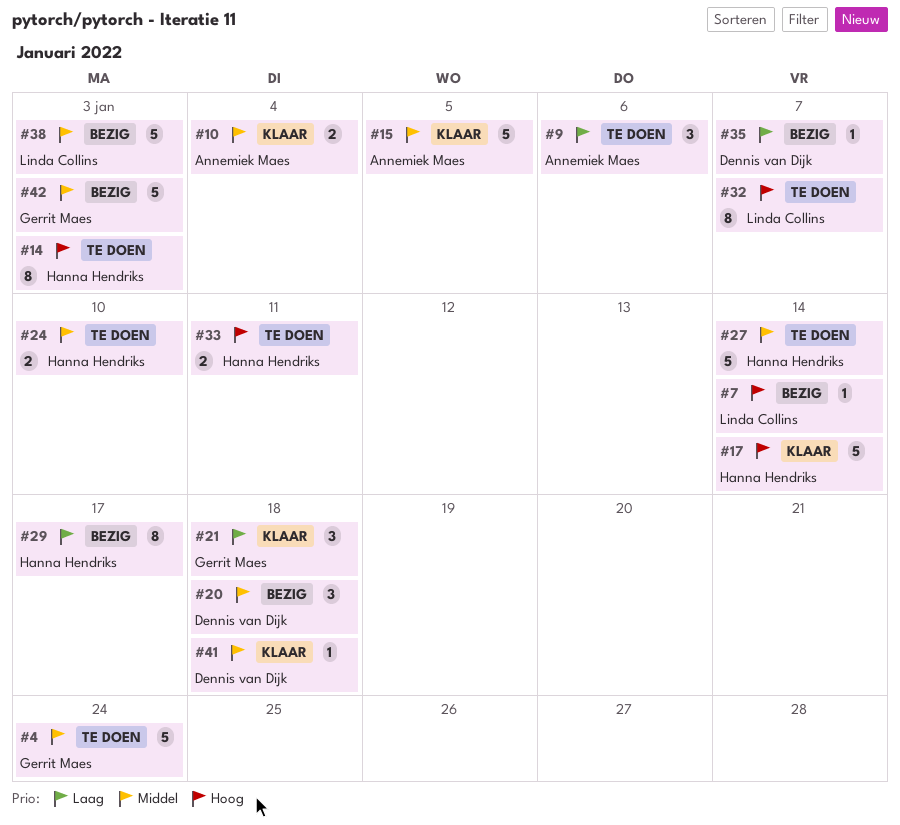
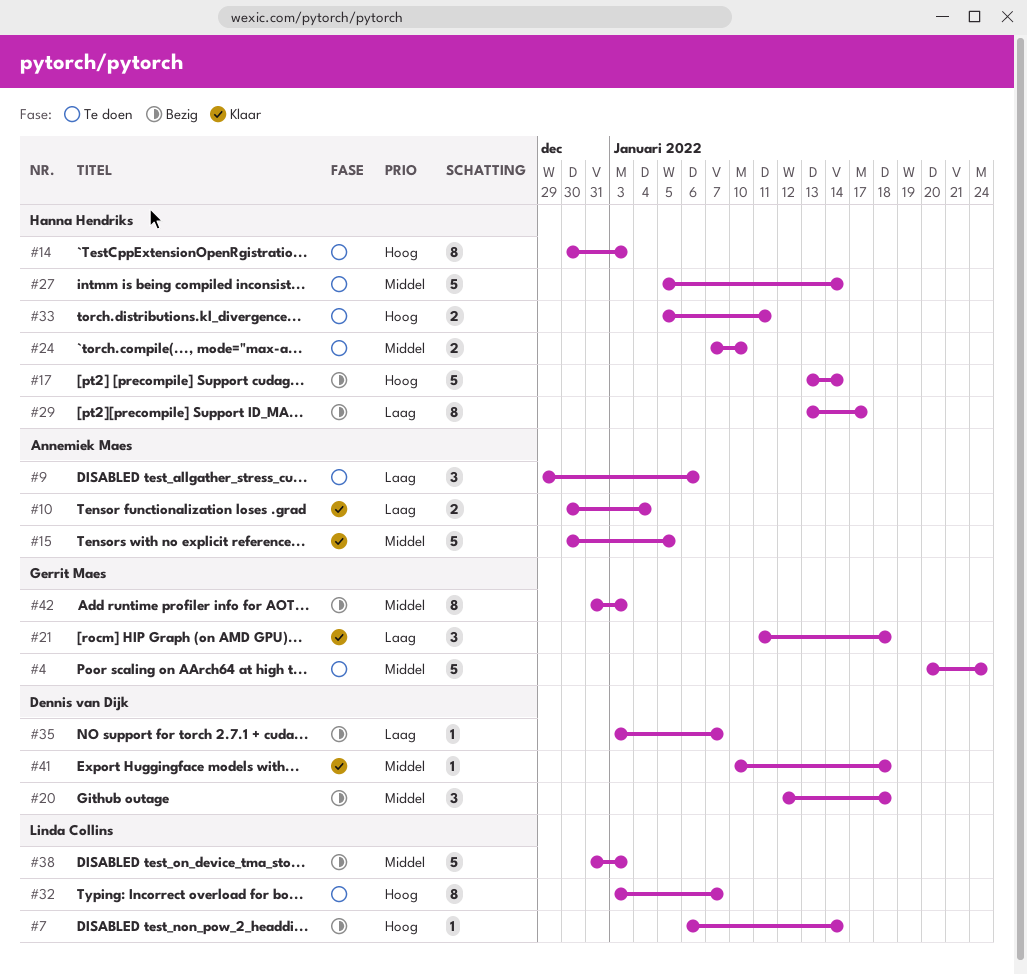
#10, priority: Middel -> Laag
#17, status: Klaar -> Bezig
#42, estimate: 5 -> 8

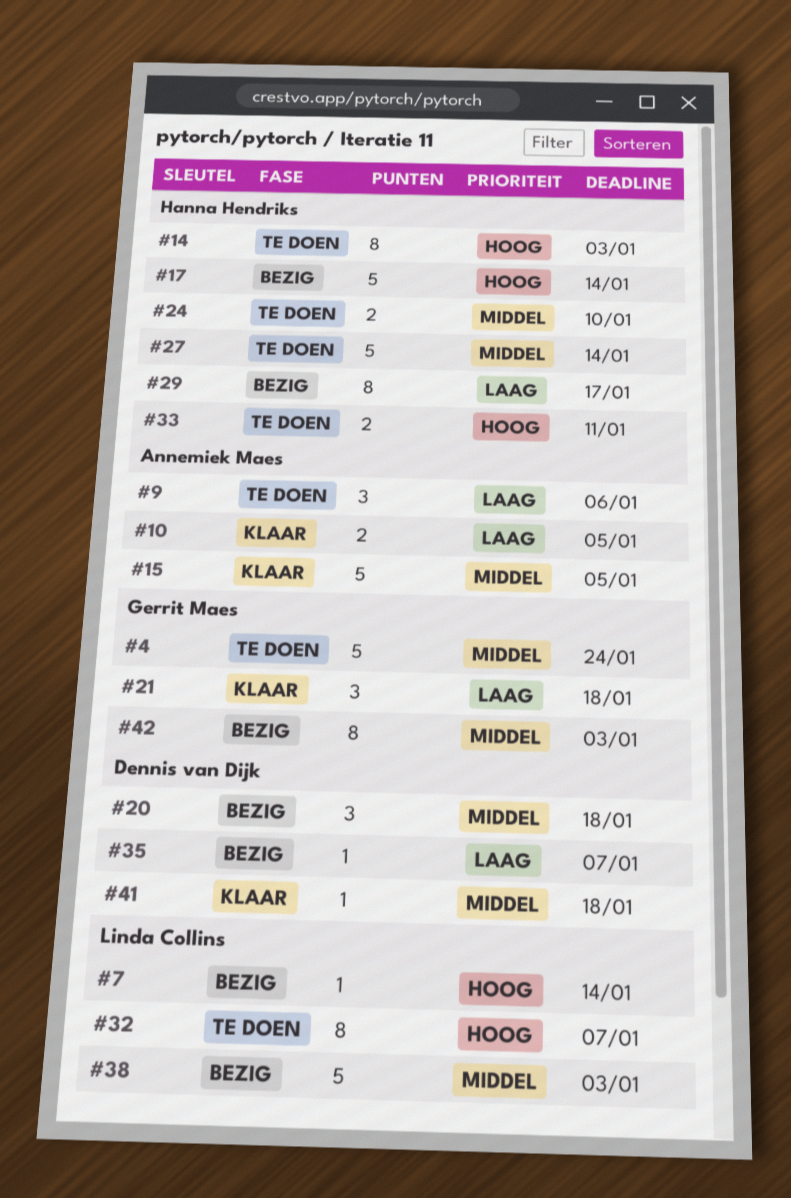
#10, due: Jan 4 -> Jan 5

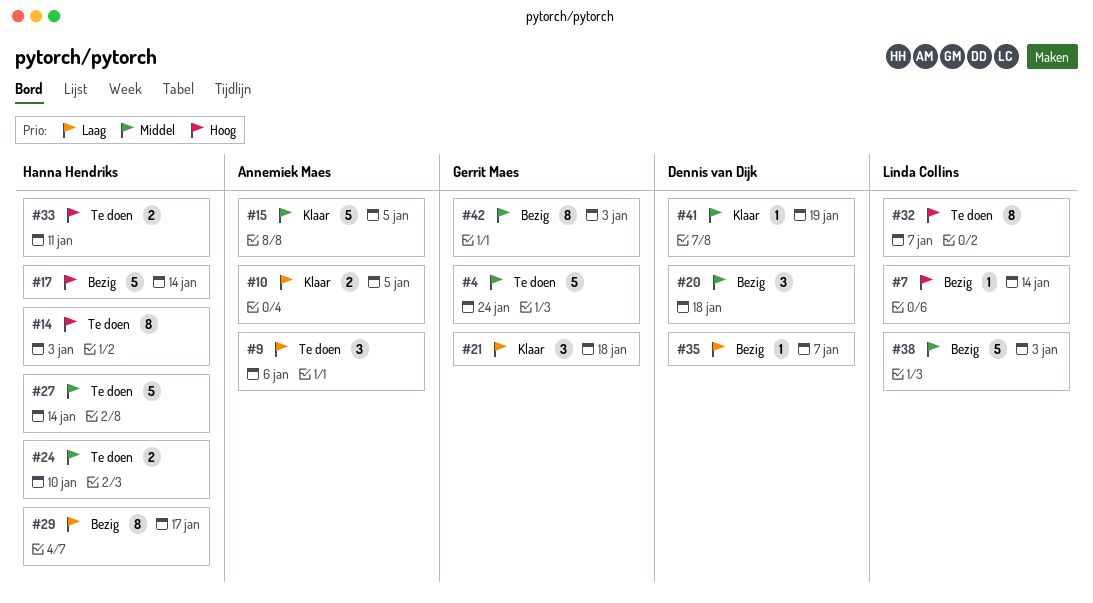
#41, due: Jan 18 -> Jan 19

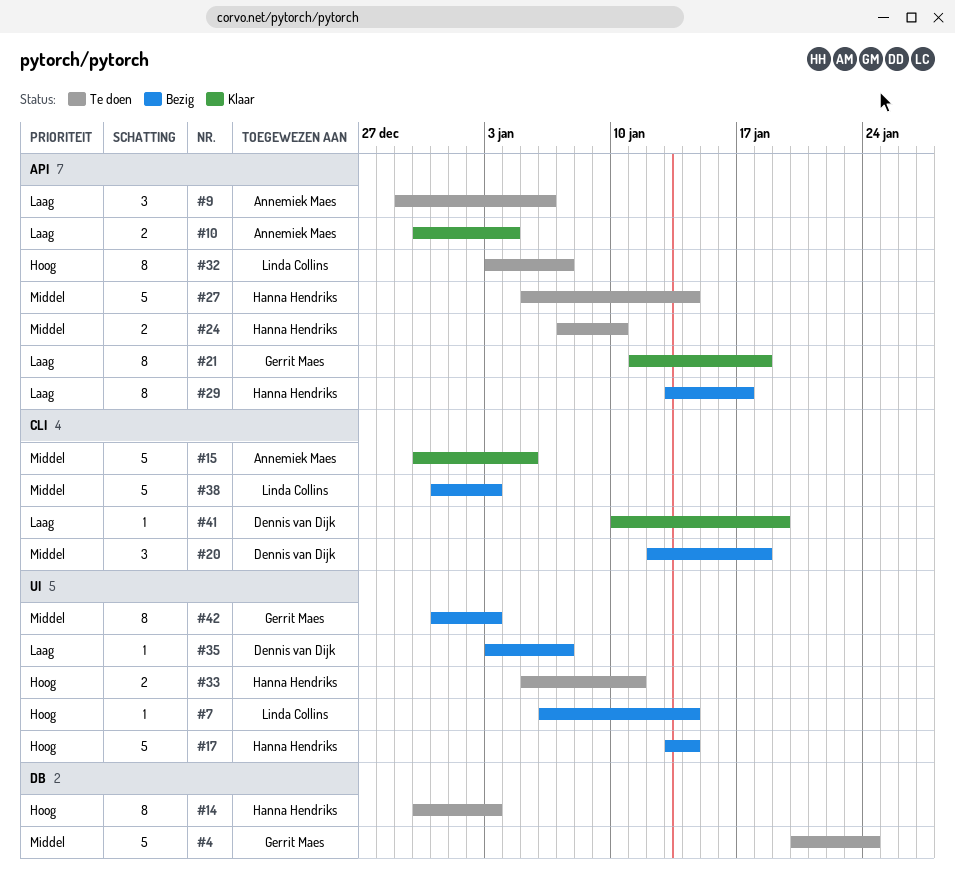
#10, due: Jan 5 -> Jan 4
#21, estimate: 3 -> 8
#41, priority: Middel -> Laag

